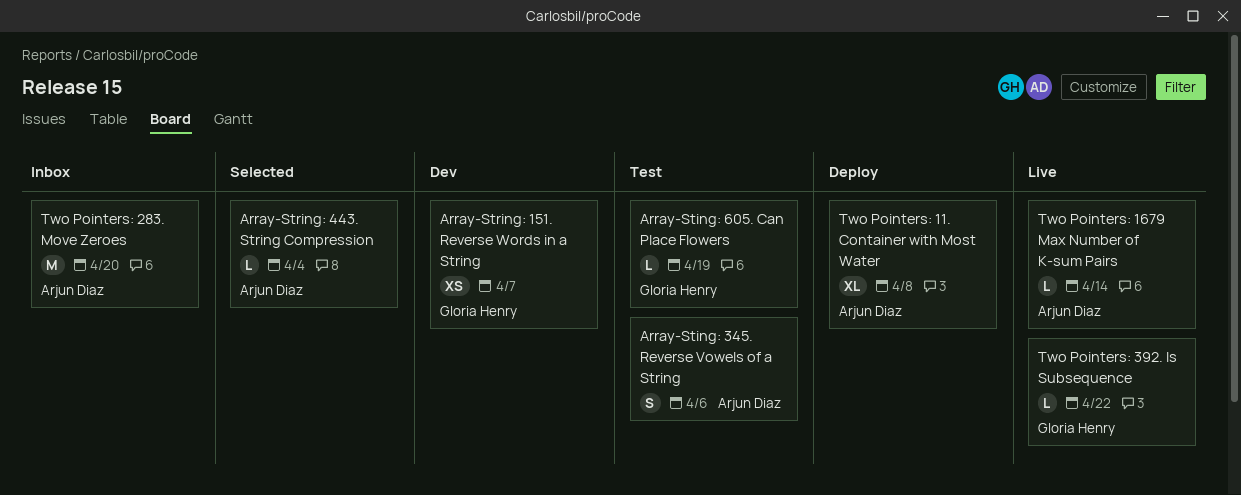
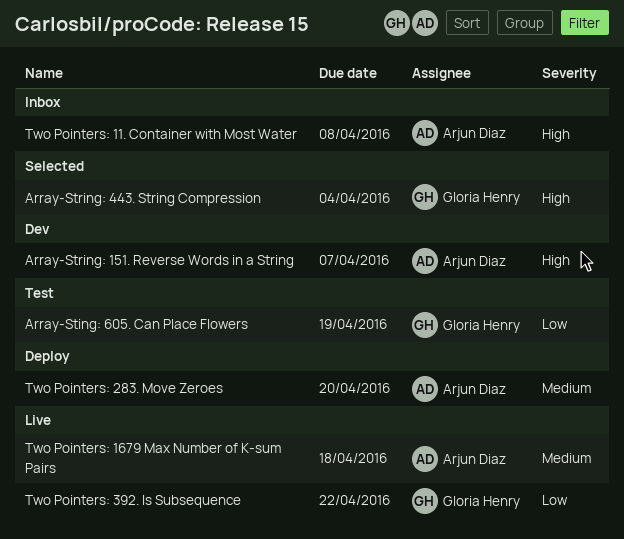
Array-Sting: 345. Reverse Vowels of a String: present -> none
Array-String: 151. Reverse Words in a String, owner: Gloria Henry -> Arjun Diaz
Array-String: 443. String Compression, owner: Arjun Diaz -> Gloria Henry
Two Pointers: 11. Container with Most Water, status: Deploy -> Inbox
Two Pointers: 1679 Max Number of K-sum Pairs, due: Apr 14 -> Apr 18
Two Pointers: 283. Move Zeroes, status: Inbox -> Deploy

